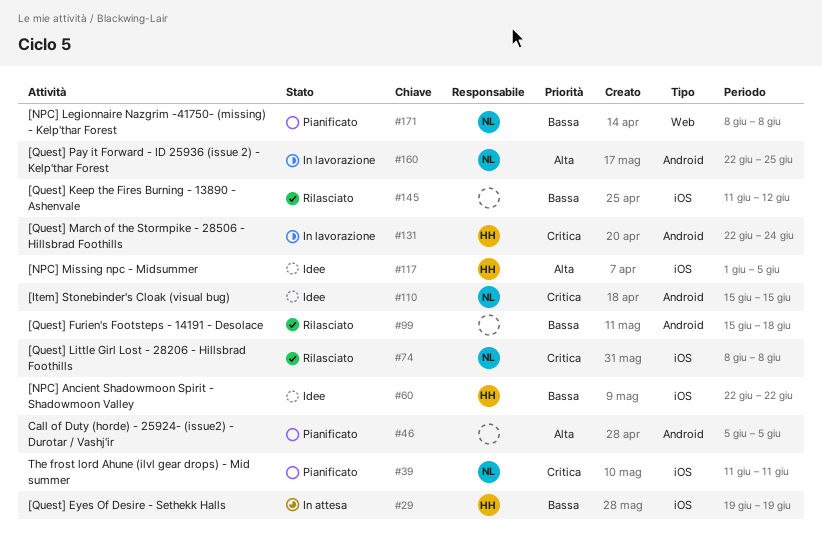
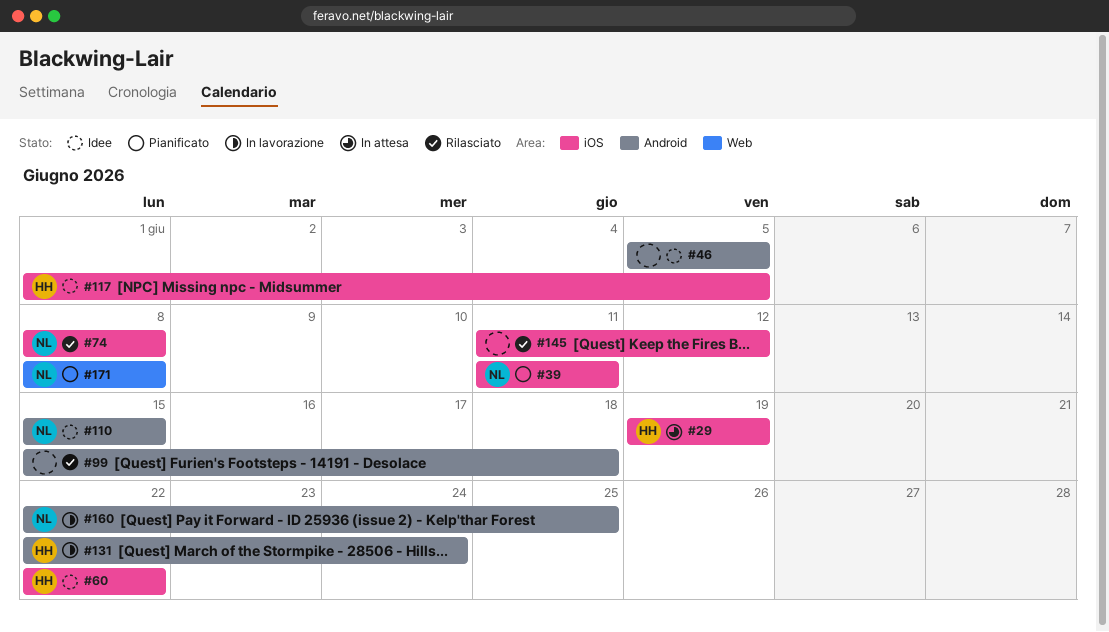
#46, status: Pianificato -> Idee

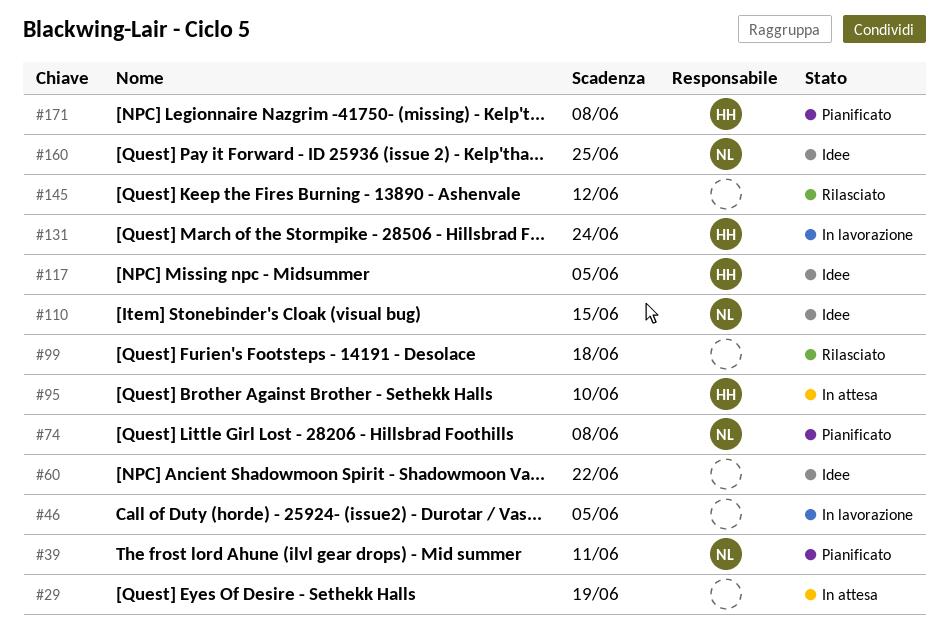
#29, owner: HH -> none
#46, status: Idee -> In lavorazione
#60, owner: HH -> none
#74, status: Rilasciato -> Pianificato
#95: none -> present
#160, status: In lavorazione -> Idee
#171, owner: NL -> HH

